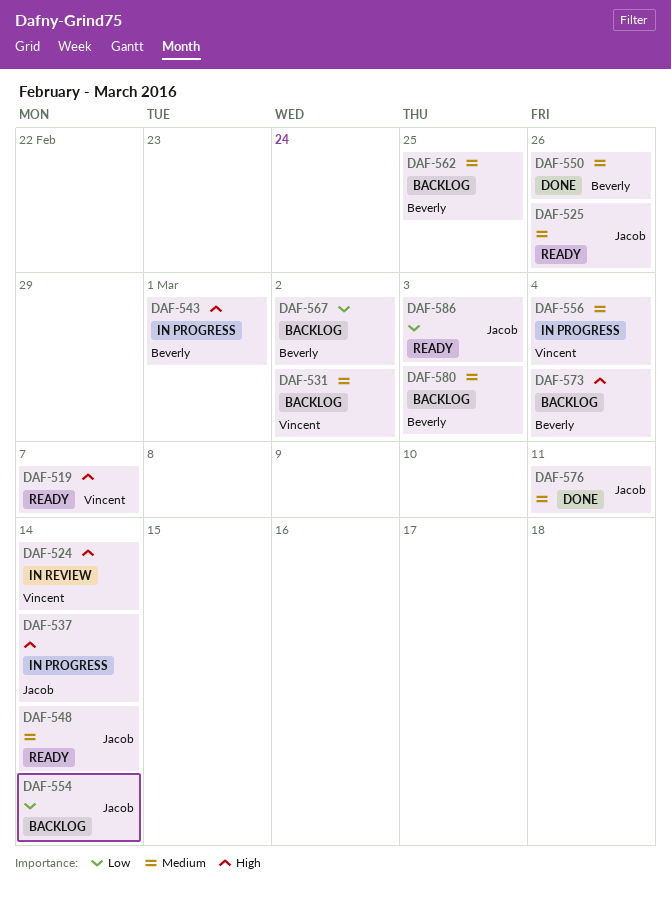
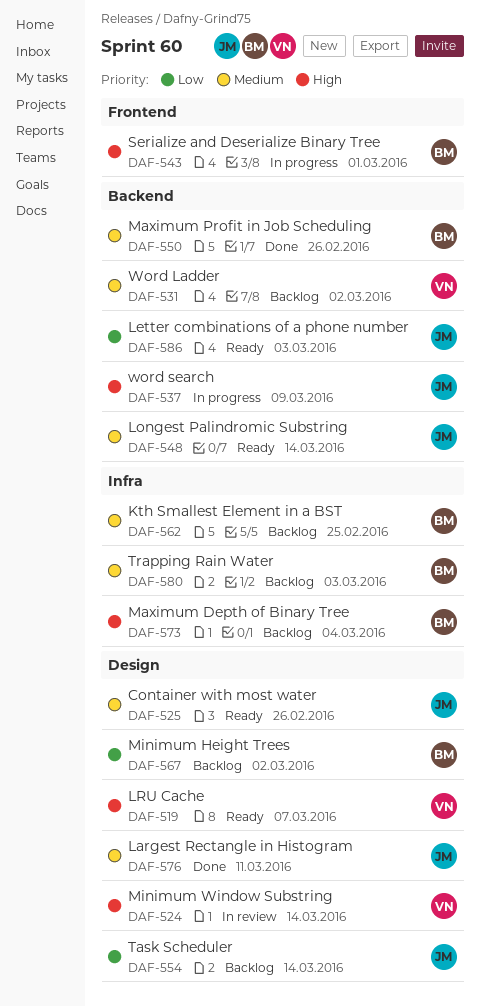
DAF-537, due: Mar 14 -> Mar 9
DAF-556: present -> none

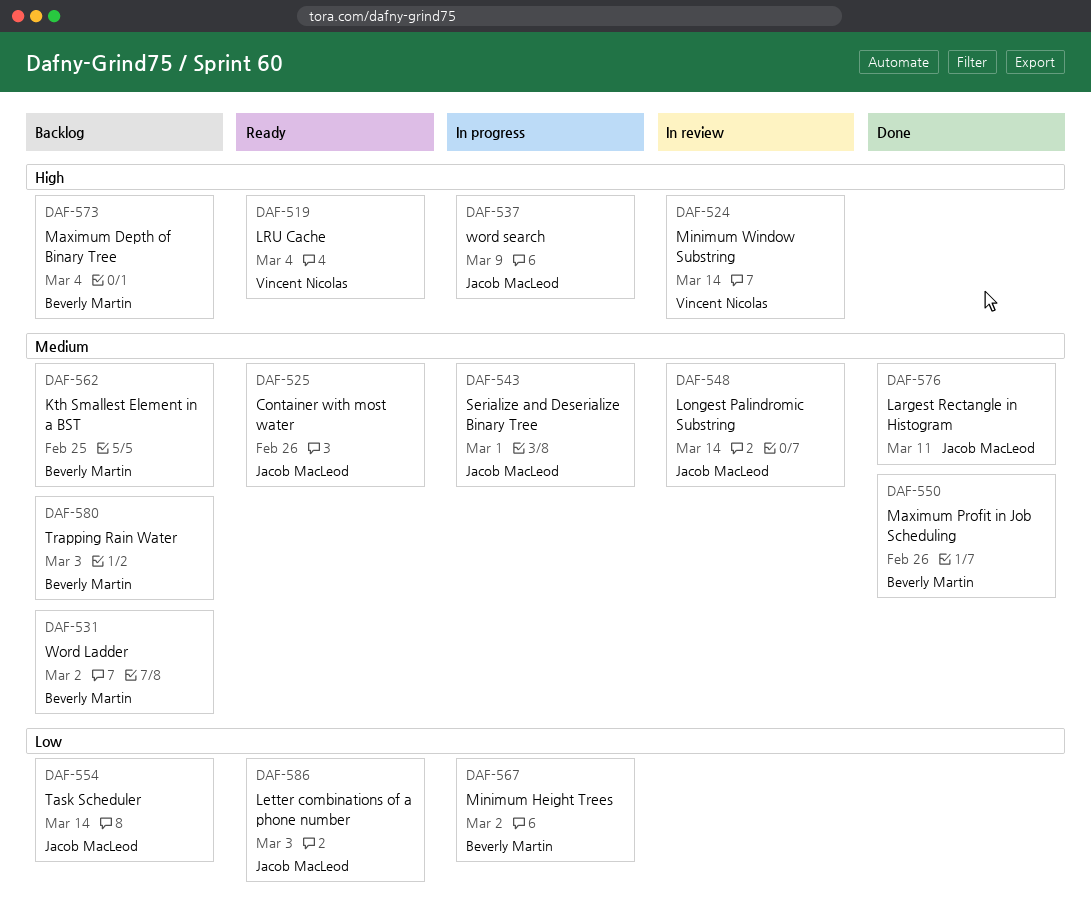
DAF-519, due: Mar 7 -> Mar 4
DAF-531, owner: Vincent Nicolas -> Beverly Martin
DAF-543, owner: Beverly Martin -> Jacob MacLeod
DAF-543, priority: High -> Medium
DAF-548, status: Ready -> In review
DAF-567, status: Backlog -> In progress

